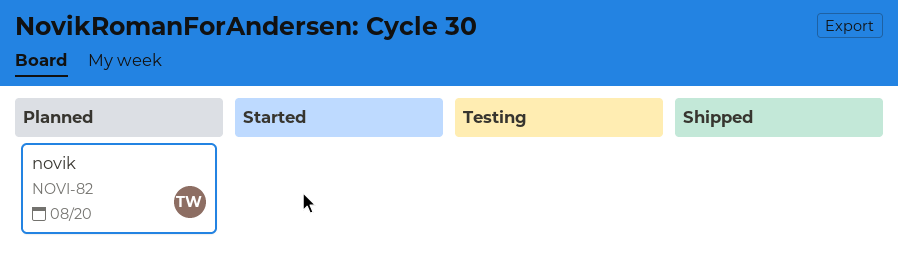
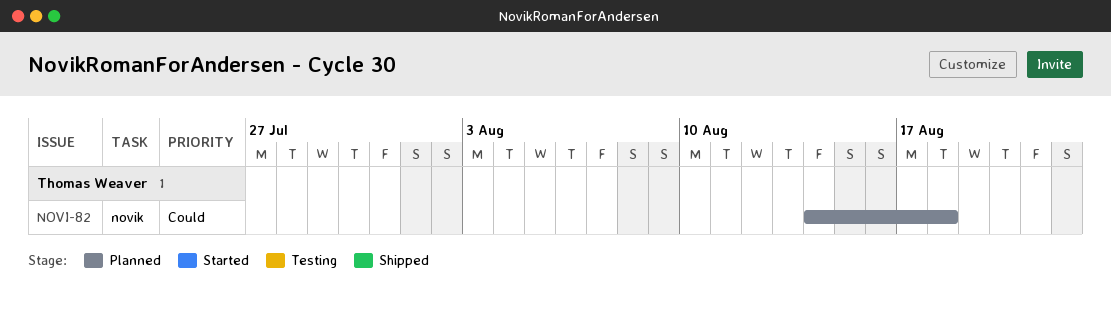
NOVI-82, due: Aug 20 -> Aug 18

